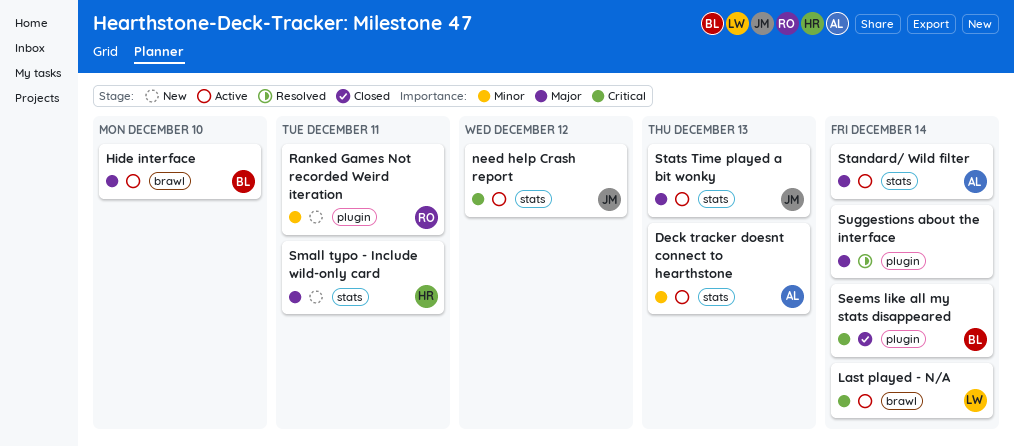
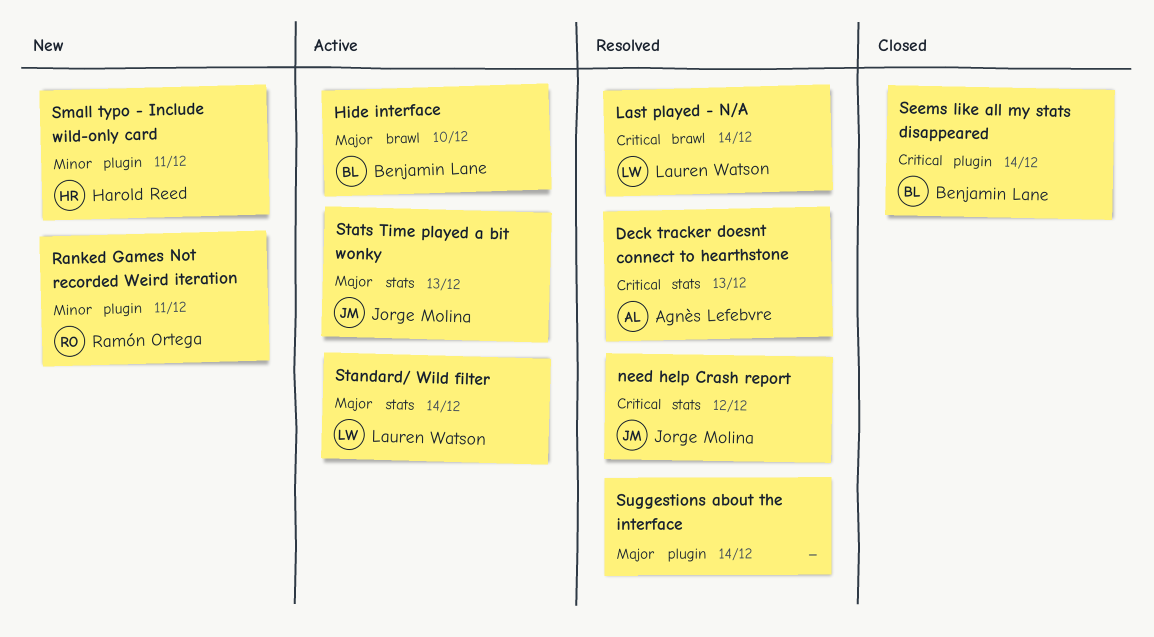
Deck tracker doesnt connect to hearthstone, status: Active -> Resolved
Deck tracker doesnt connect to hearthstone, priority: Minor -> Critical
Last played - N/A, status: Active -> Resolved
need help Crash report, status: Active -> Resolved
Small typo - Include wild-only card, priority: Major -> Minor
Small typo - Include wild-only card, label: stats -> plugin
Standard/ Wild filter, owner: Agnès Lefebvre -> Lauren Watson

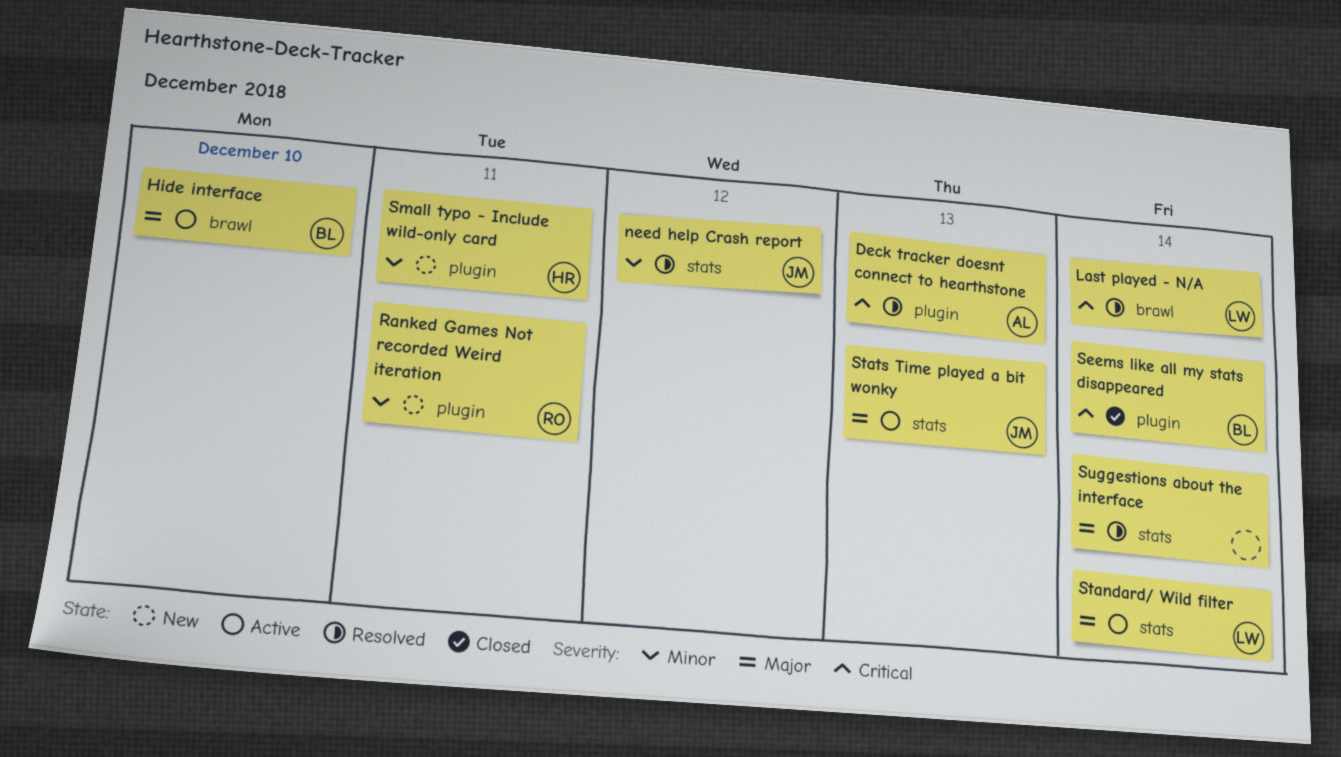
Deck tracker doesnt connect to hearthstone, label: stats -> plugin
need help Crash report, priority: Critical -> Minor
Suggestions about the interface, label: plugin -> stats

